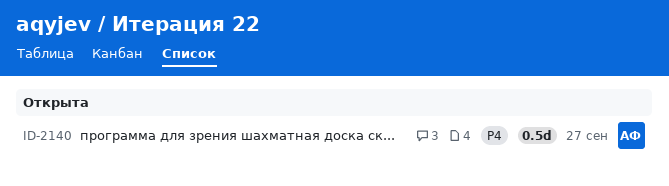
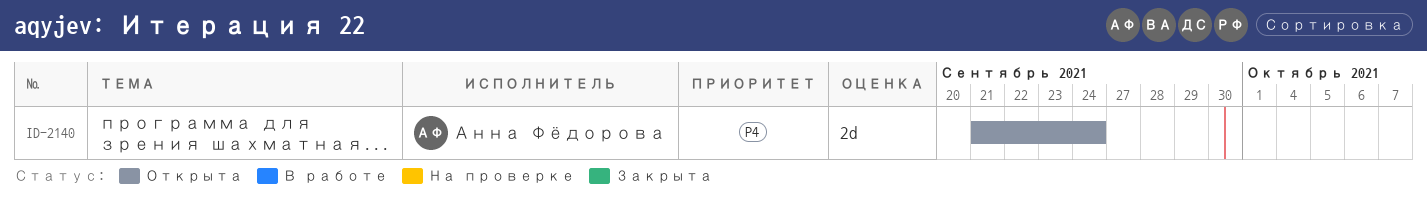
ID-2140, estimate: 0.5d -> 2d
ID-2140, due: Sep 27 -> Sep 24

